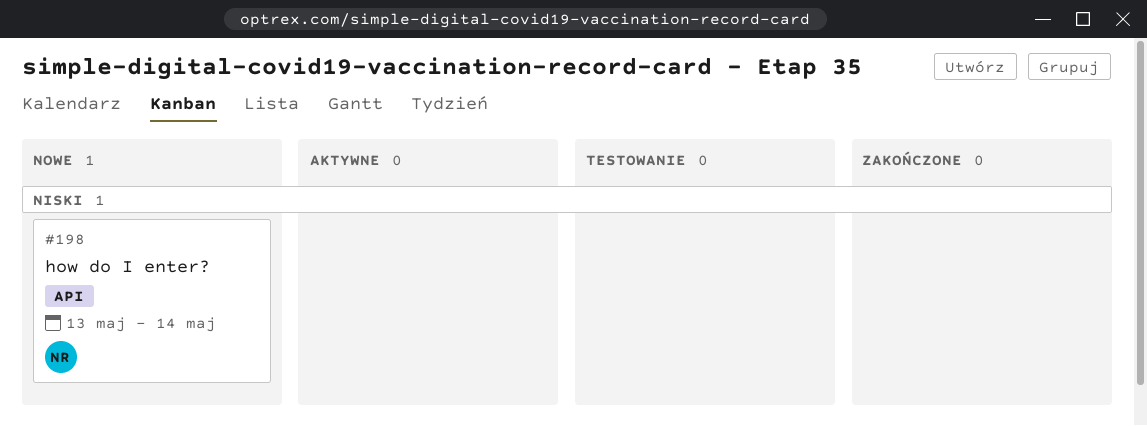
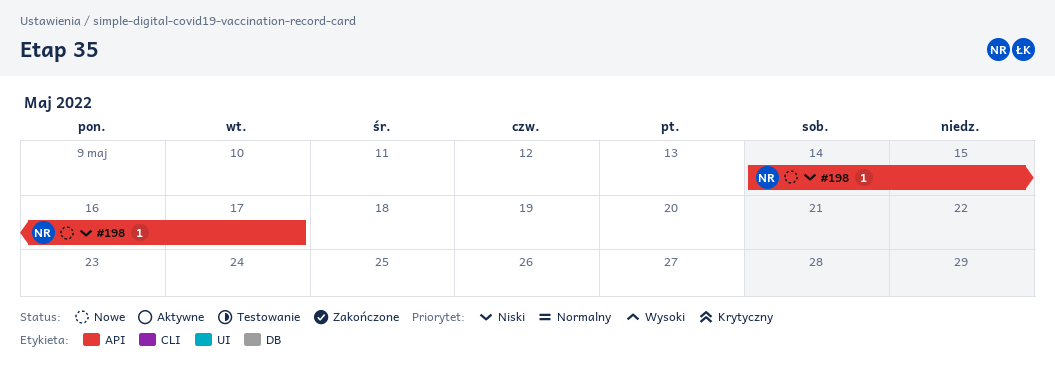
#198, start: May 13 -> May 14
#198, due: May 14 -> May 17

